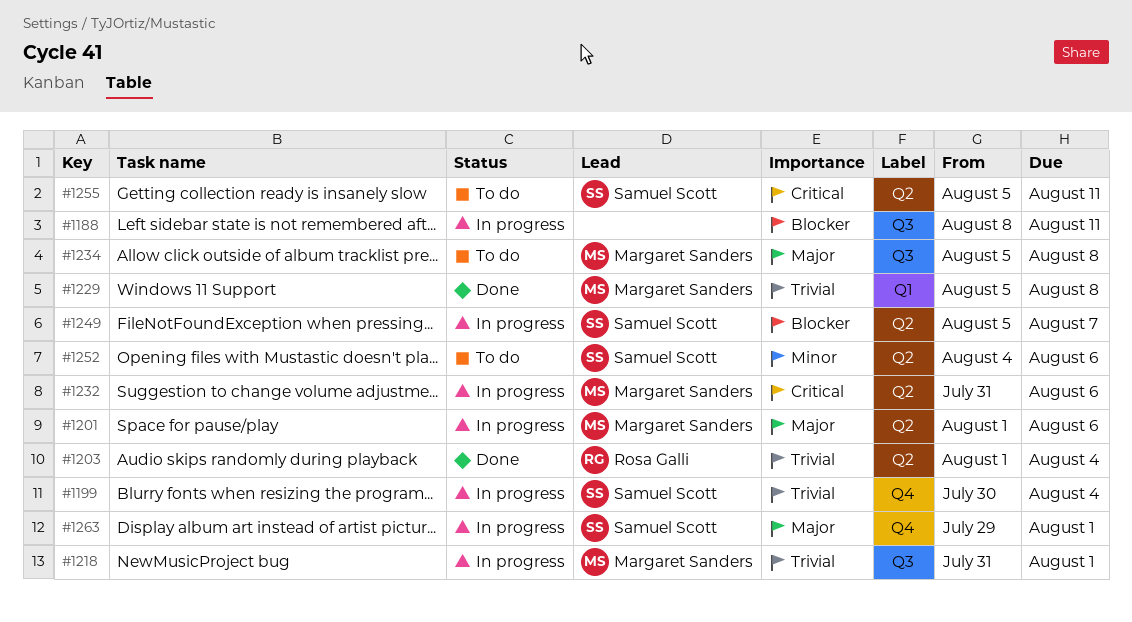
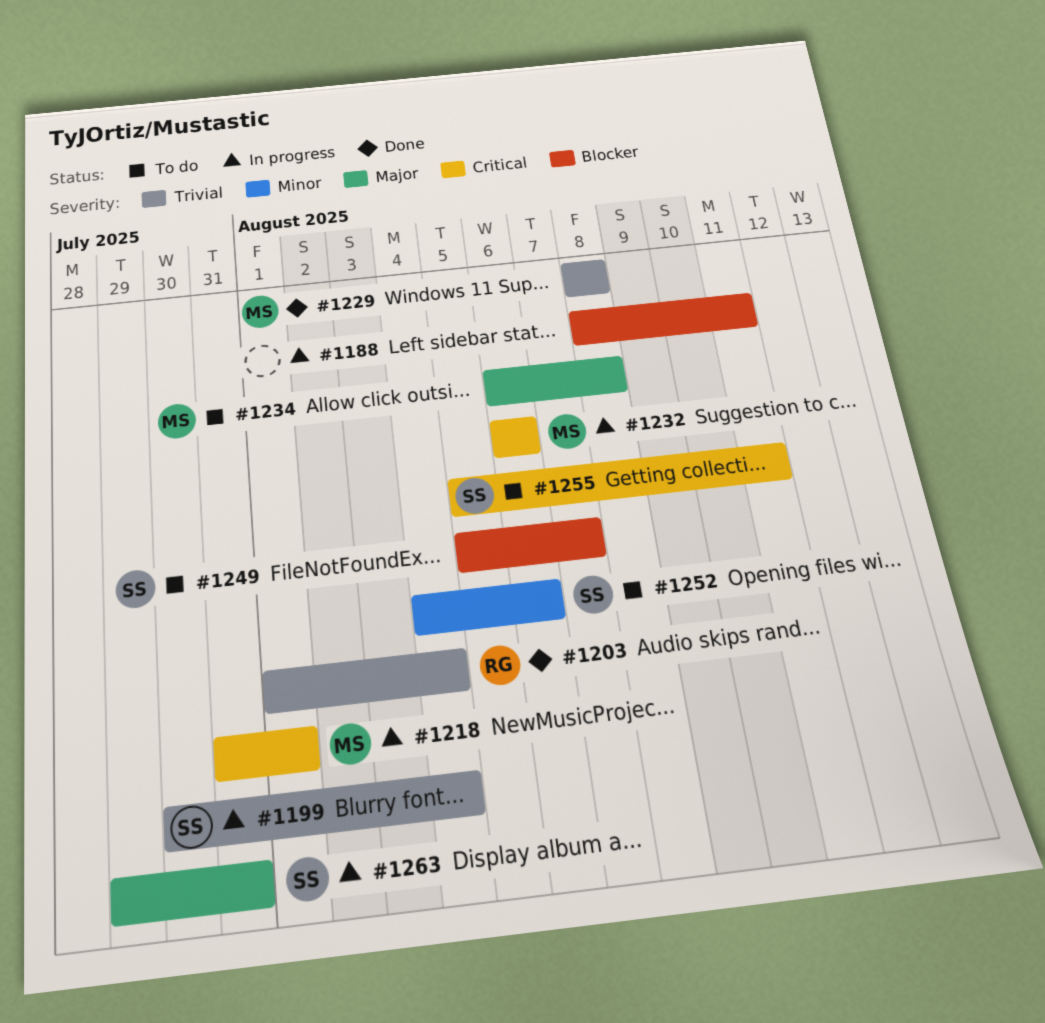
#1201: present -> none
#1218, priority: Trivial -> Critical
#1229, start: Aug 5 -> Aug 8
#1232, start: Jul 31 -> Aug 6
#1234, start: Aug 5 -> Aug 6
#1249, status: In progress -> To do
#1263, due: Aug 1 -> Jul 31

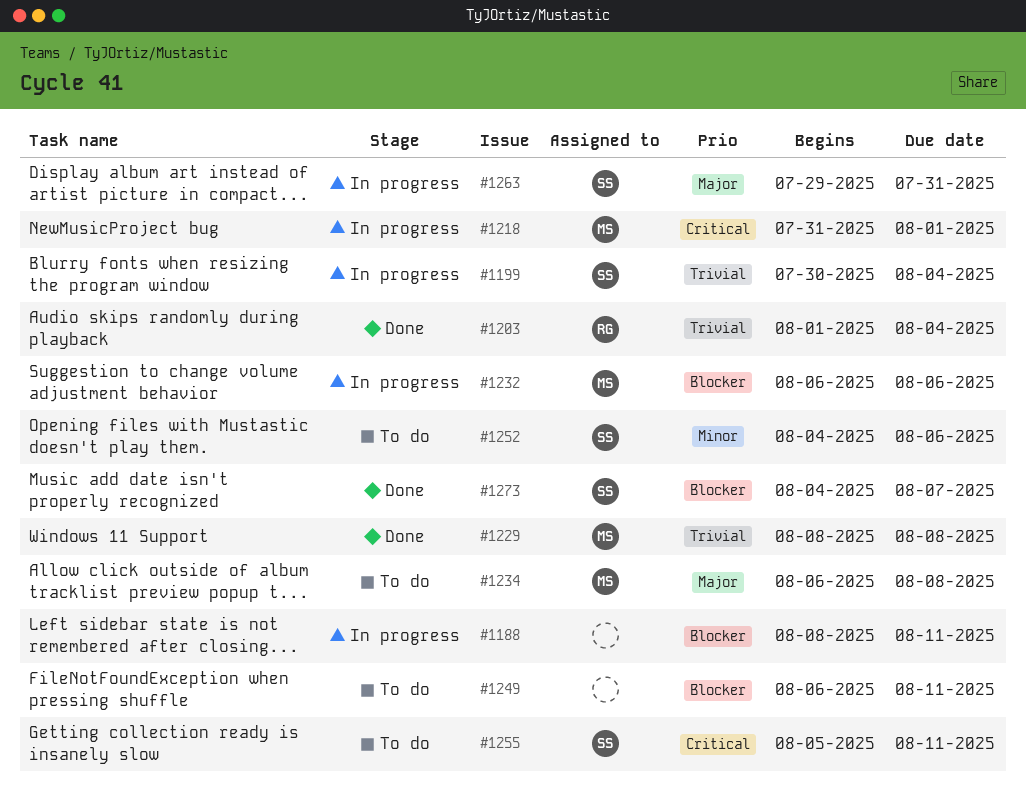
#1232, priority: Critical -> Blocker
#1249, owner: SS -> none
#1249, start: Aug 5 -> Aug 6
#1249, due: Aug 7 -> Aug 11
#1273: none -> present

